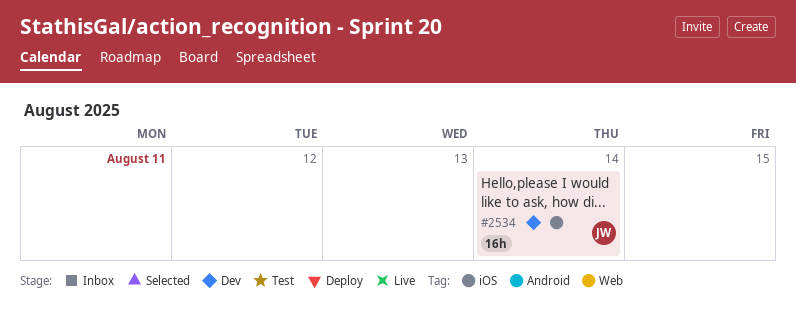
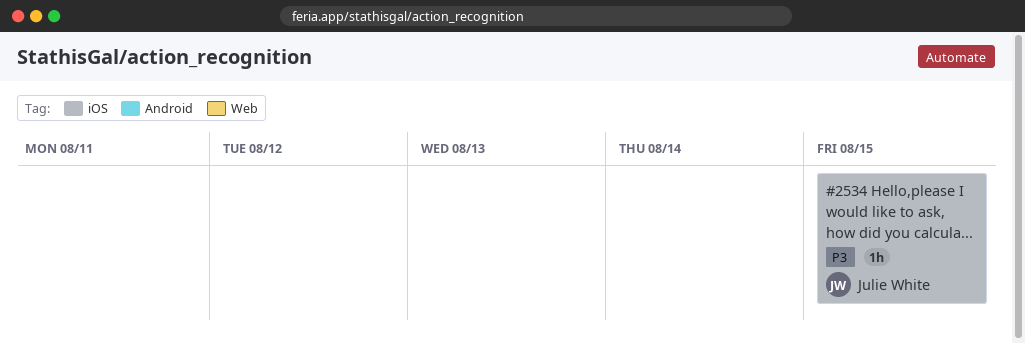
#2534, estimate: 16h -> 1h
#2534, due: Aug 14 -> Aug 15

